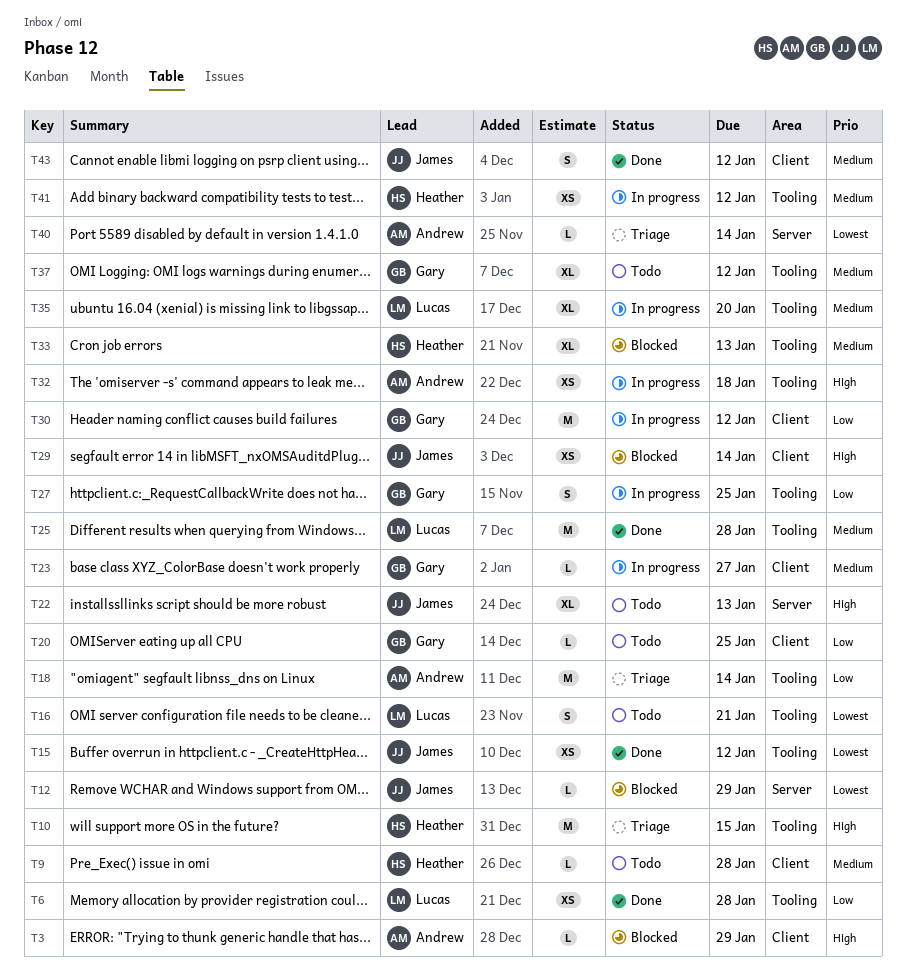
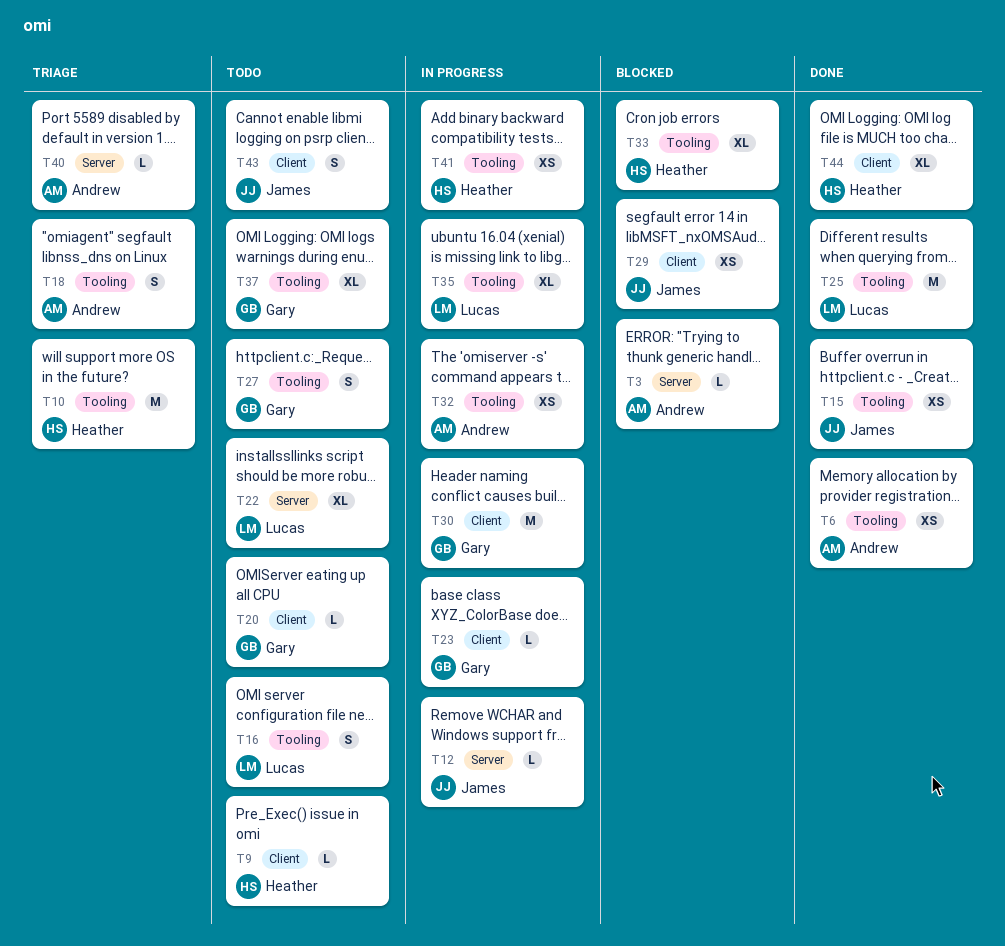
T3, label: Client -> Server
T6, owner: Lucas -> Andrew
T12, status: Blocked -> In progress
T18, estimate: M -> S
T22, owner: James -> Lucas
T27, status: In progress -> Todo
T43, status: Done -> Todo
T44: none -> present

